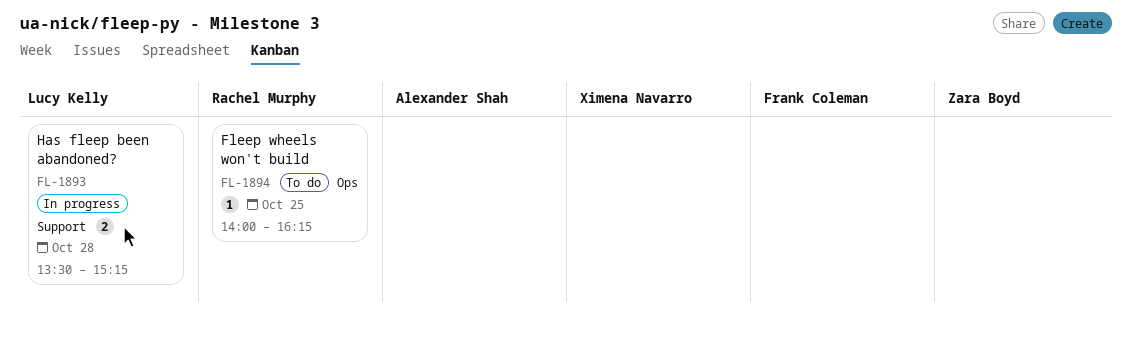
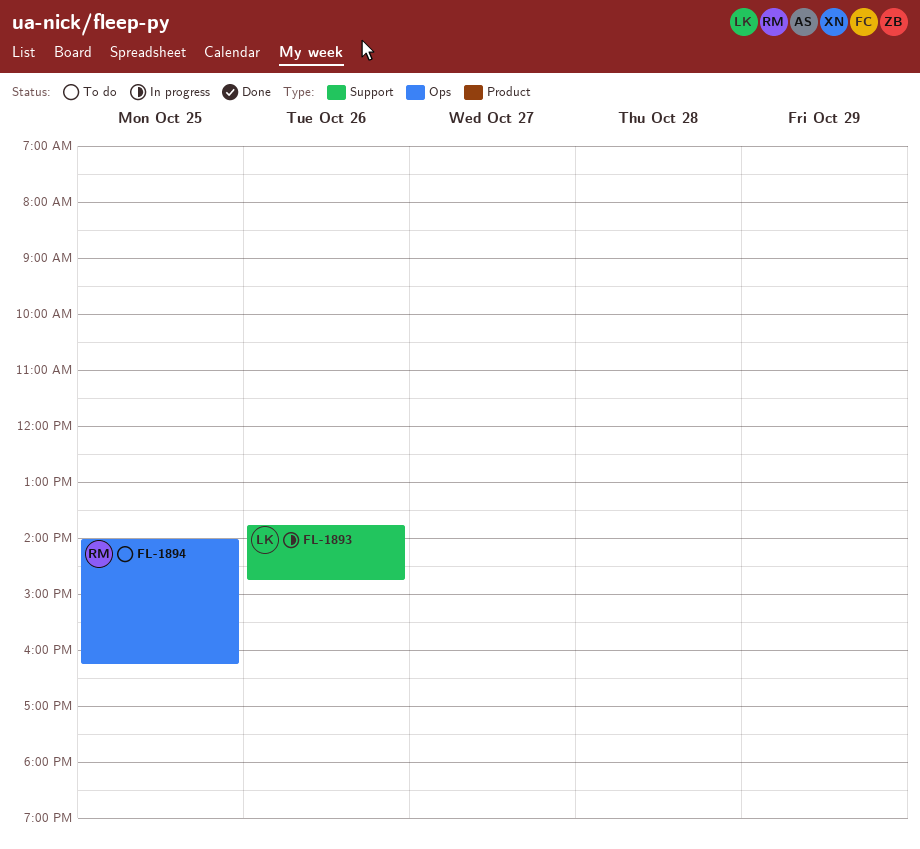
FL-1893, day: Oct 28 -> Oct 26
FL-1893, begins: 13:30 -> 13:45
FL-1893, ends: 15:15 -> 14:45

